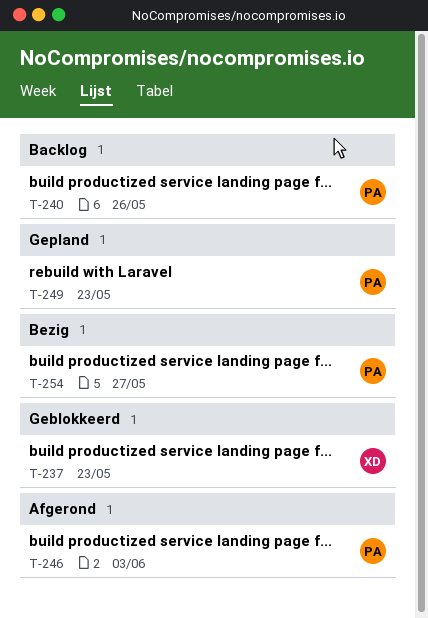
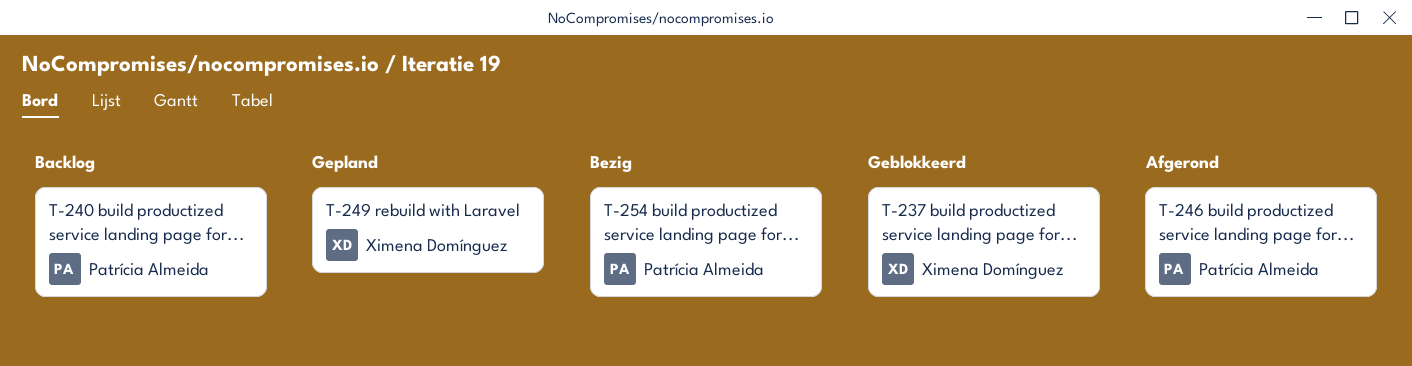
T-249, owner: Patrícia Almeida -> Ximena Domínguez

